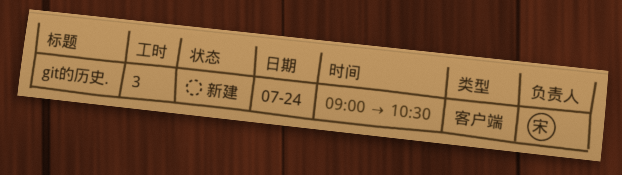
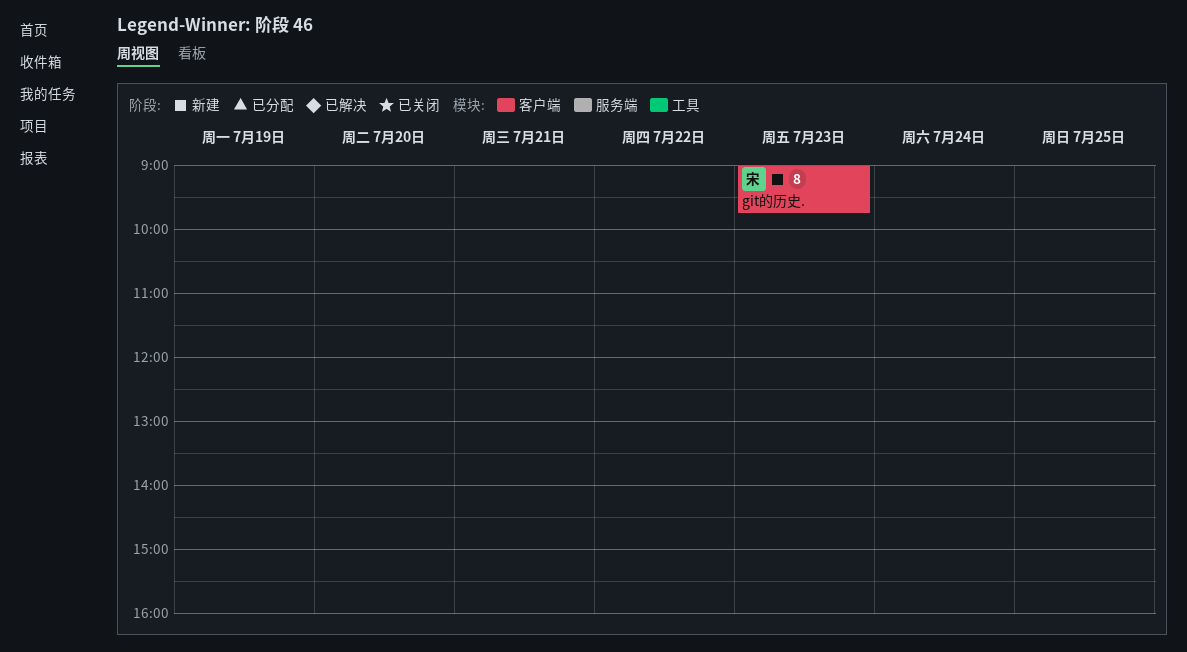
git的历史., estimate: 3 -> 8
git的历史., day: Jul 24 -> Jul 23
git的历史., ends: 10:30 -> 09:45

